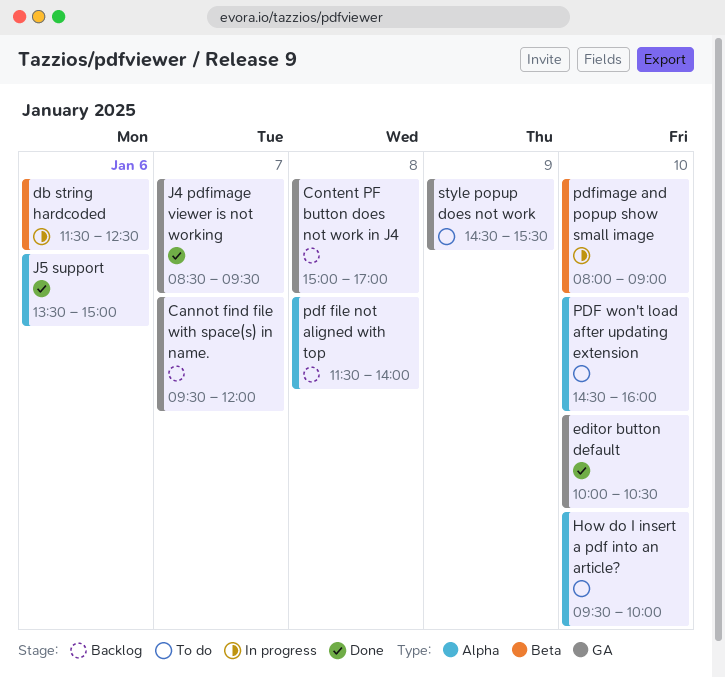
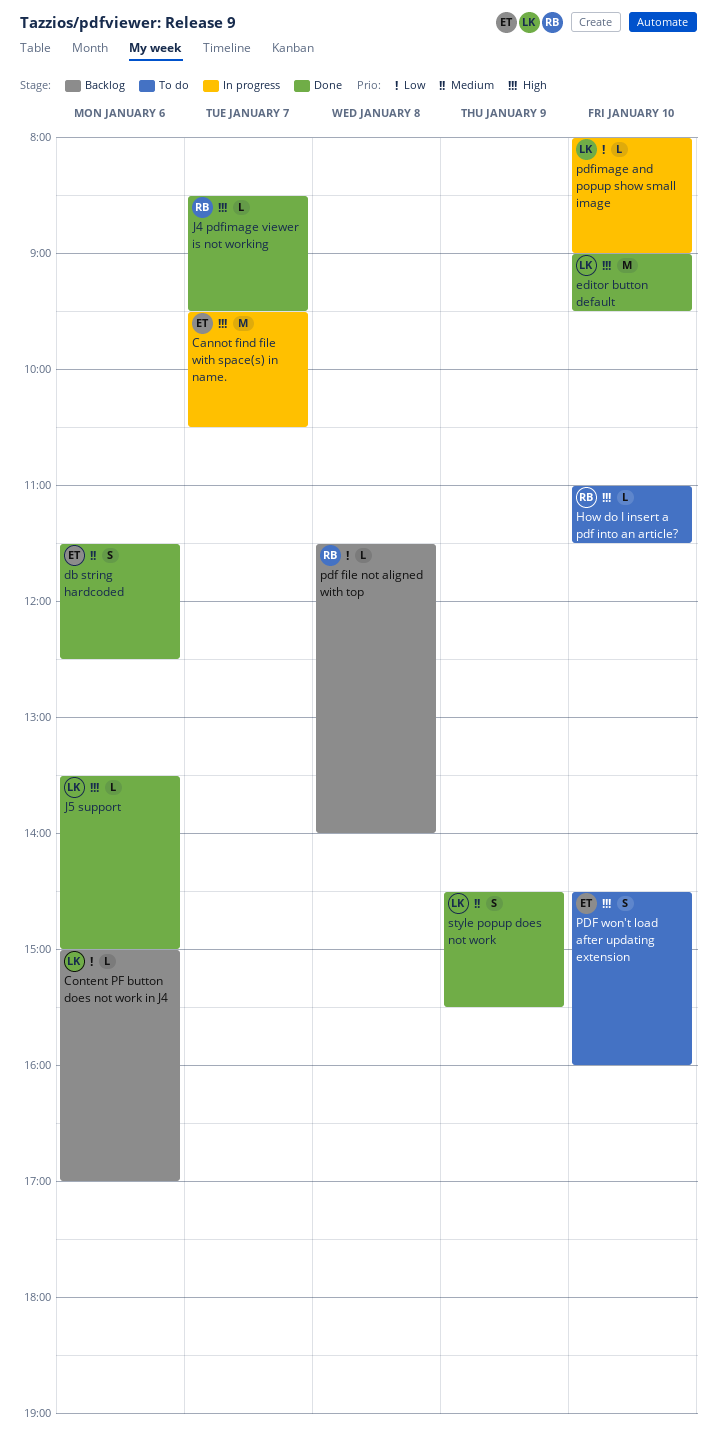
Cannot find file with space(s) in name., status: Backlog -> In progress
Cannot find file with space(s) in name., ends: 12:00 -> 10:30
Content PF button does not work in J4, day: Jan 8 -> Jan 6
db string hardcoded, status: In progress -> Done
editor button default, begins: 10:00 -> 09:00
editor button default, ends: 10:30 -> 09:30
How do I insert a pdf into an article?, begins: 09:30 -> 11:00
How do I insert a pdf into an article?, ends: 10:00 -> 11:30
style popup does not work, status: To do -> Done

